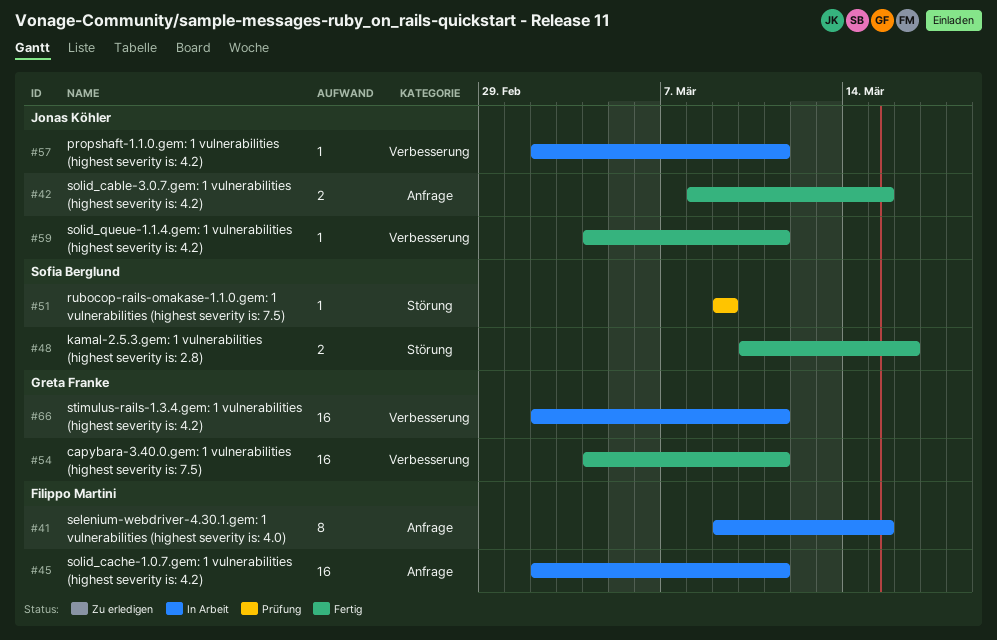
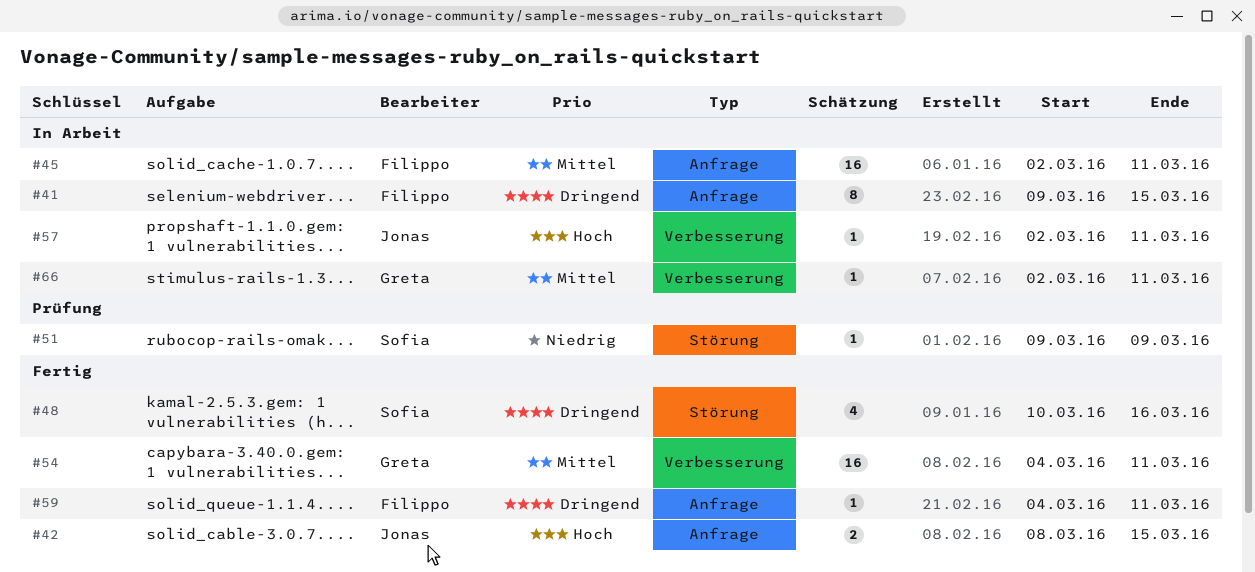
#48, estimate: 2 -> 4
#59, owner: Jonas Köhler -> Filippo Martini
#59, label: Verbesserung -> Anfrage
#66, estimate: 16 -> 1

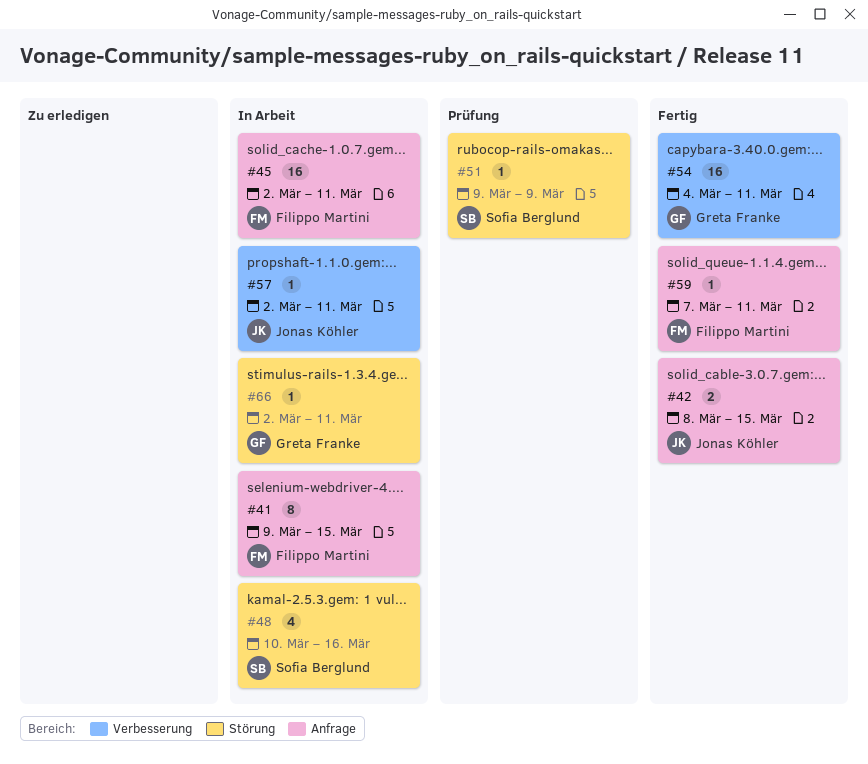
#48, status: Fertig -> In Arbeit
#59, start: Mar 4 -> Mar 7
#66, label: Verbesserung -> Störung

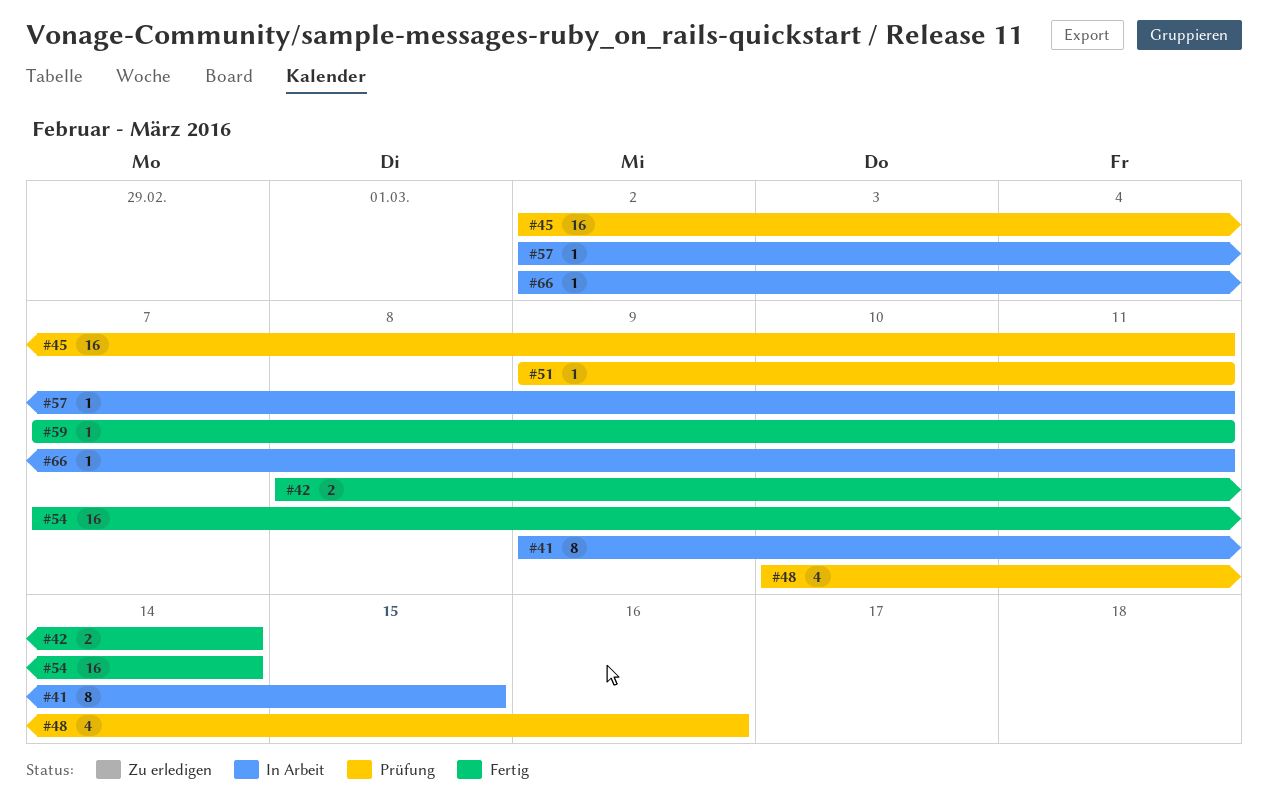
#42, due: Mar 15 -> Mar 14
#45, status: In Arbeit -> Prüfung
#48, status: In Arbeit -> Prüfung
#51, due: Mar 9 -> Mar 11
#54, start: Mar 4 -> Mar 7
#54, due: Mar 11 -> Mar 14

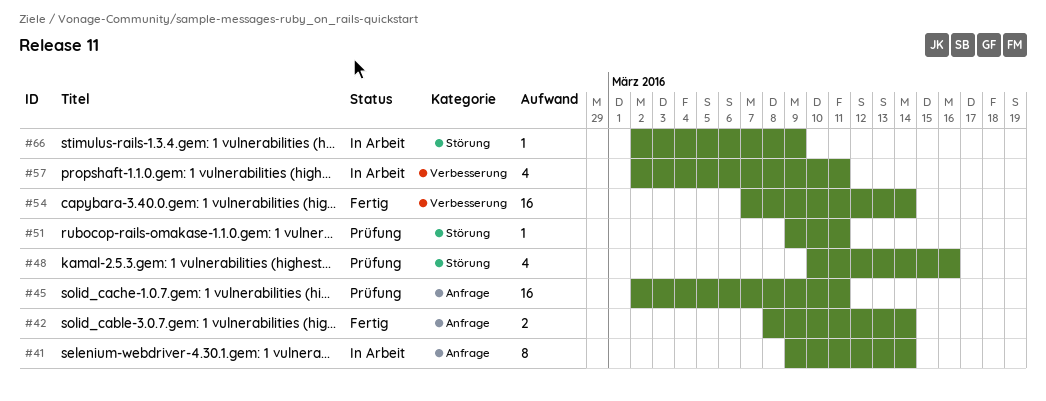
#41, due: Mar 15 -> Mar 14
#57, estimate: 1 -> 4
#59: present -> none
#66, due: Mar 11 -> Mar 9

